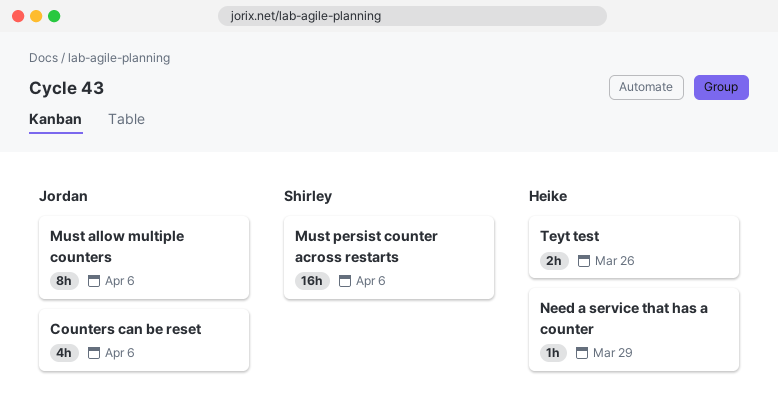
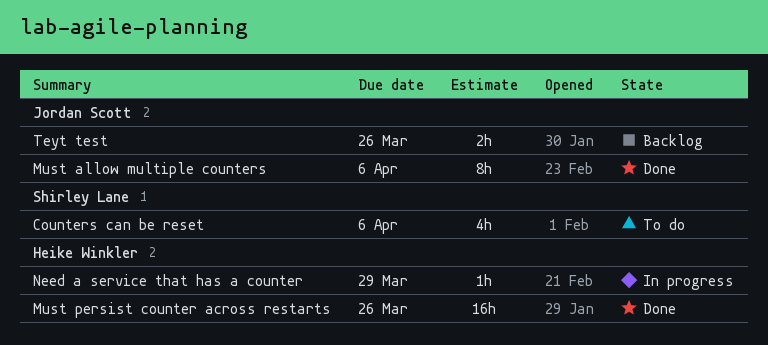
Counters can be reset, owner: Jordan Scott -> Shirley Lane
Must persist counter across restarts, owner: Shirley Lane -> Heike Winkler
Must persist counter across restarts, due: Apr 6 -> Mar 26
Teyt test, owner: Heike Winkler -> Jordan Scott

